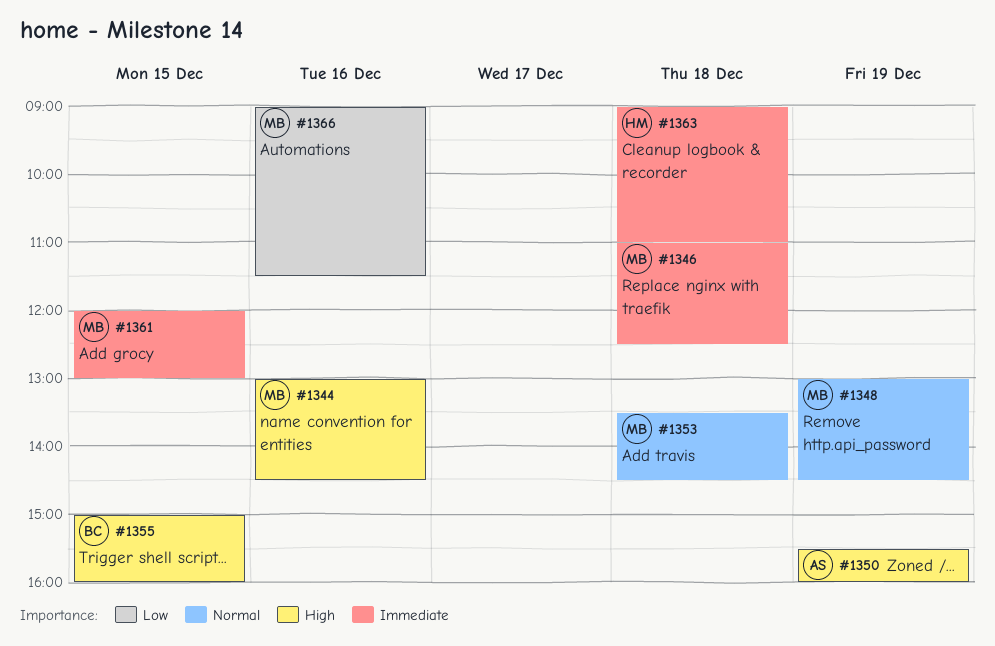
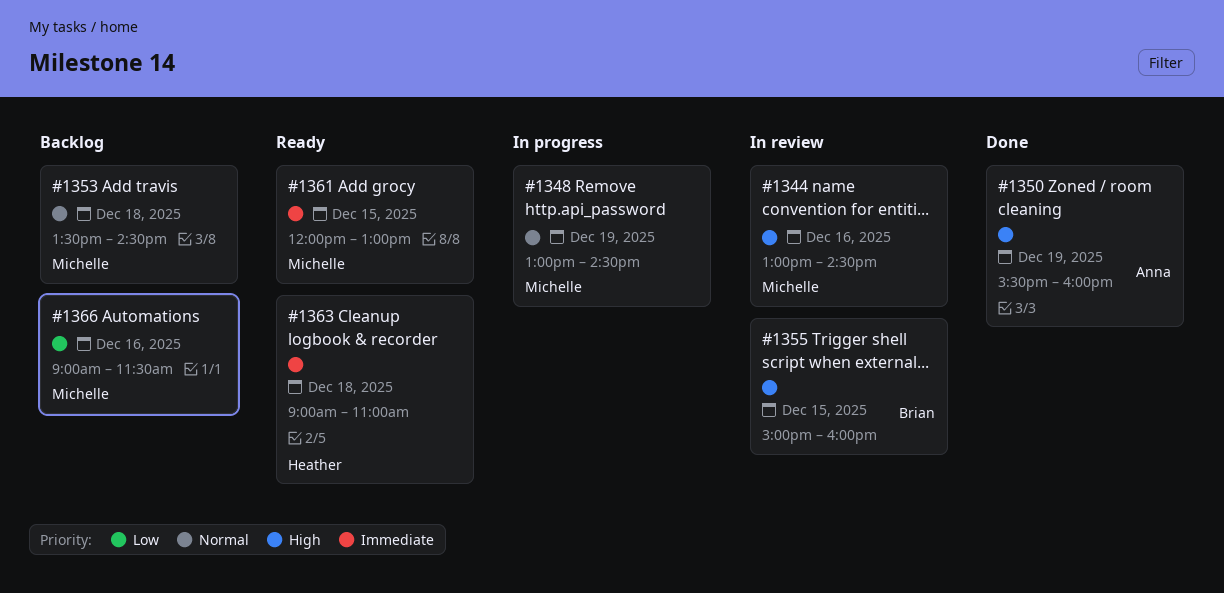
#1346: present -> none

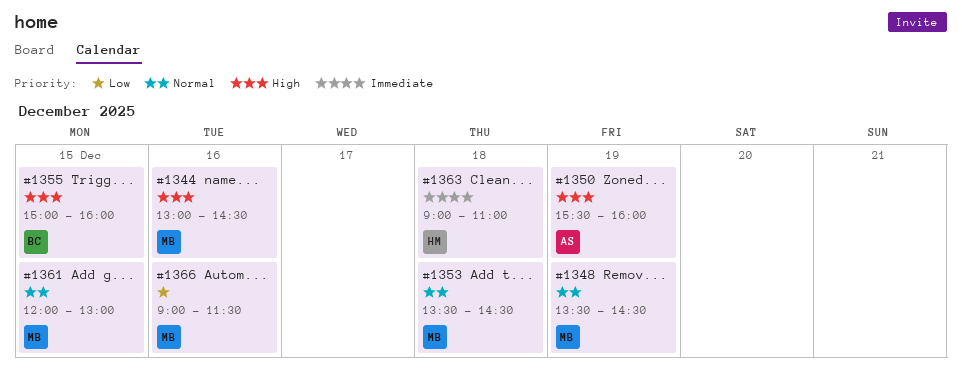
#1348, begins: 13:00 -> 13:30
#1361, priority: Immediate -> Normal

